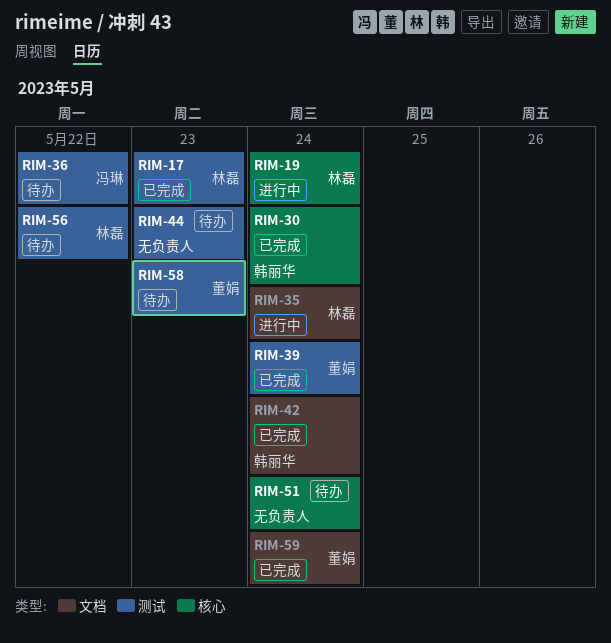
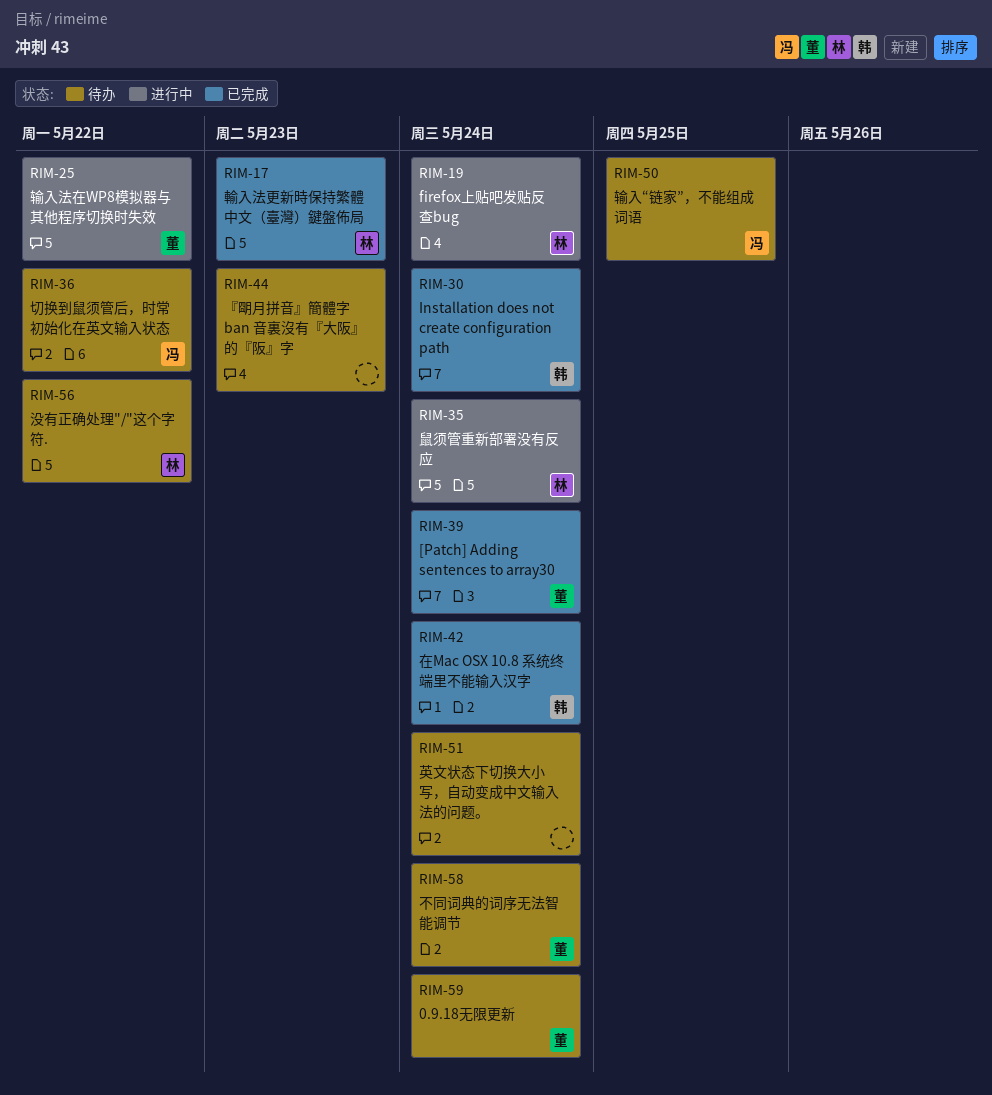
RIM-25: none -> present
RIM-50: none -> present
RIM-58, due: May 23 -> May 24
RIM-59, status: 已完成 -> 待办

